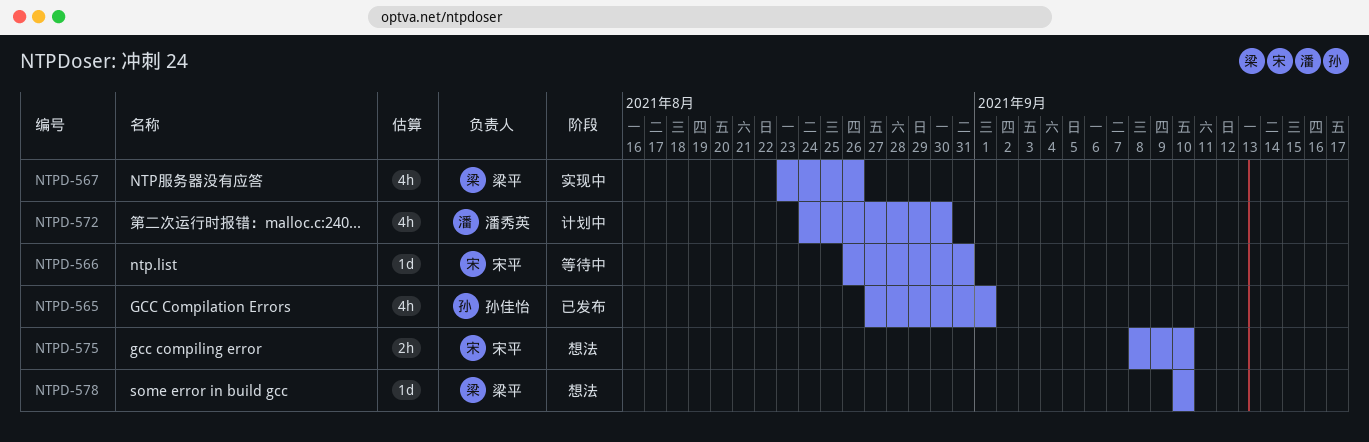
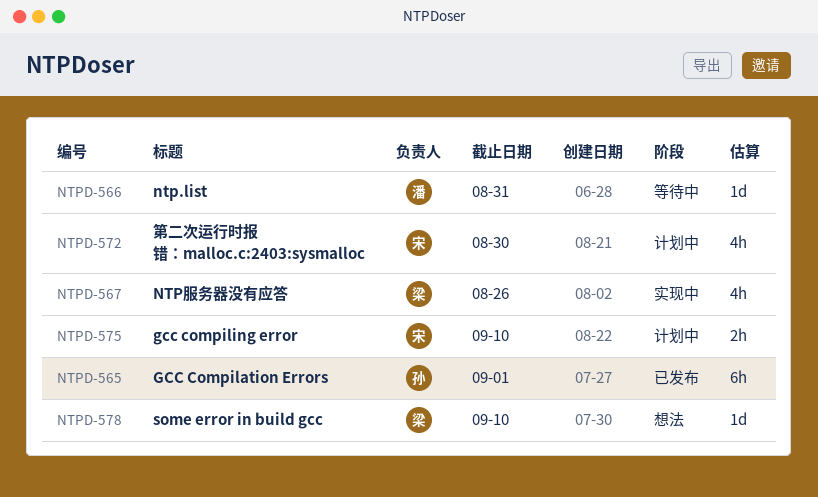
NTPD-565, estimate: 4h -> 6h
NTPD-566, owner: 宋平 -> 潘秀英
NTPD-572, owner: 潘秀英 -> 宋平
NTPD-575, status: 想法 -> 计划中

